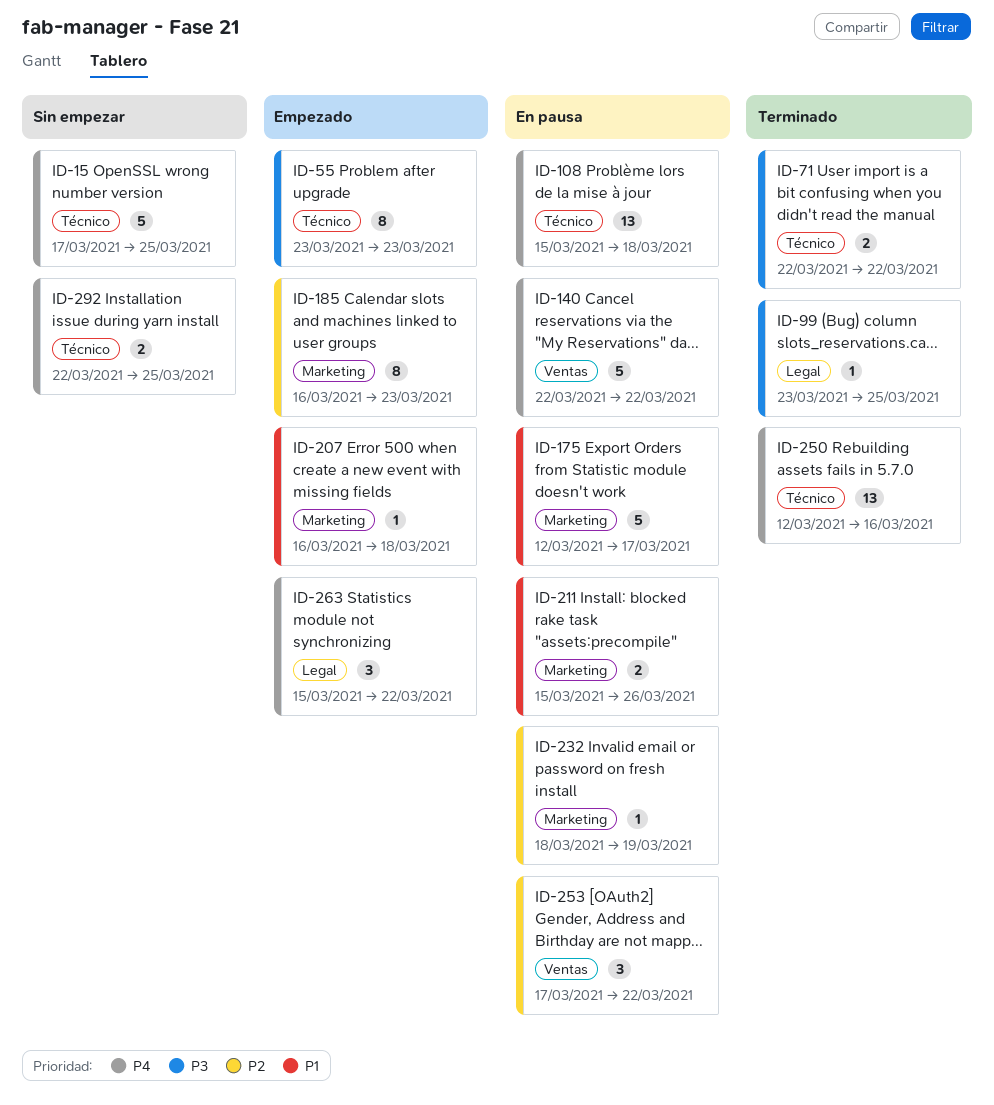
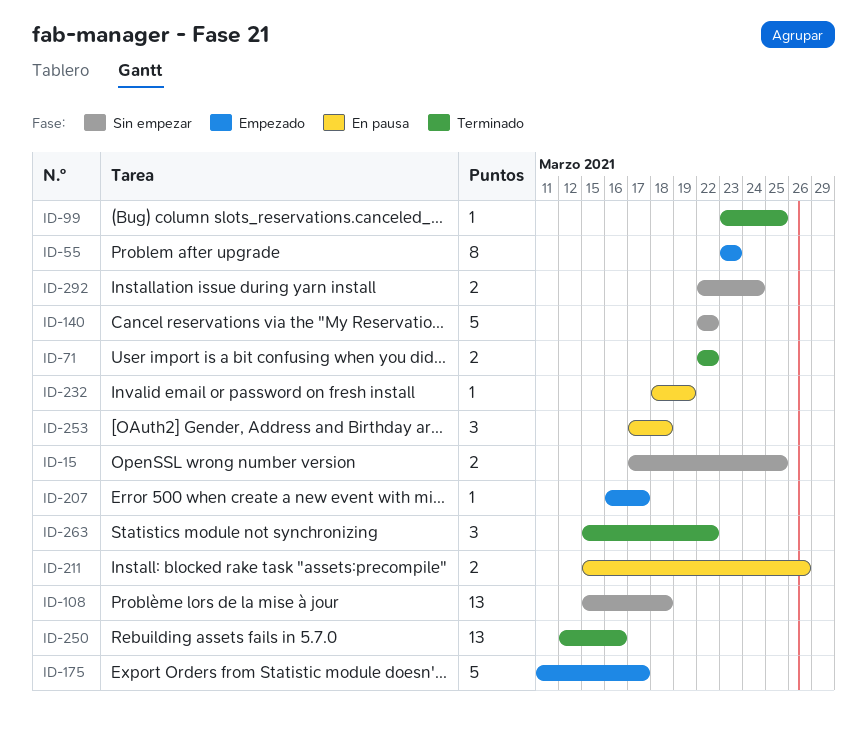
ID-15, estimate: 5 -> 2
ID-108, status: En pausa -> Sin empezar
ID-140, status: En pausa -> Sin empezar
ID-175, status: En pausa -> Empezado
ID-175, start: Mar 12 -> Mar 11
ID-185: present -> none
ID-207, due: Mar 18 -> Mar 17
ID-253, due: Mar 22 -> Mar 18
ID-263, status: Empezado -> Terminado
ID-292, due: Mar 25 -> Mar 24

